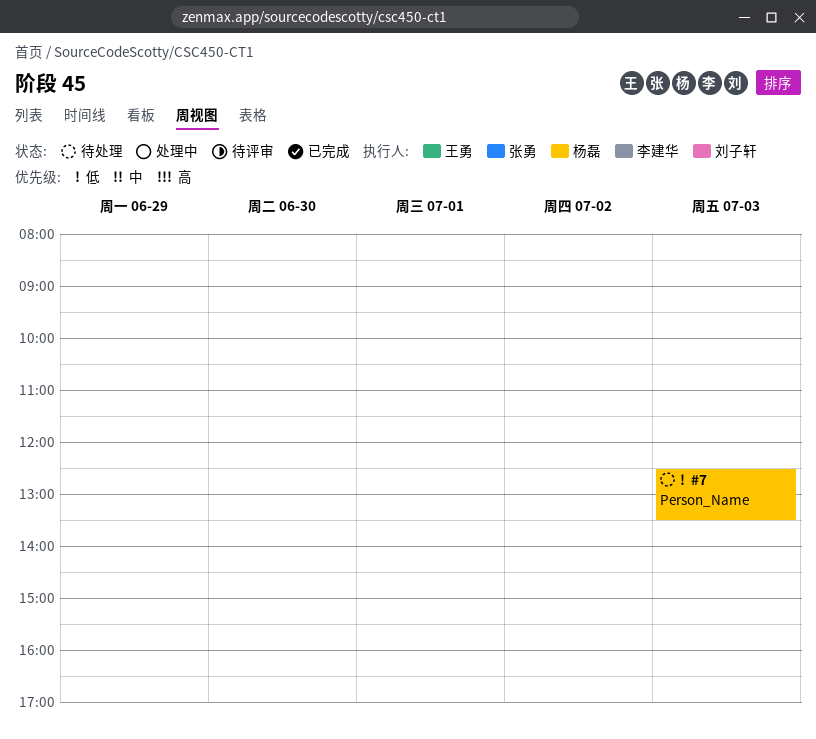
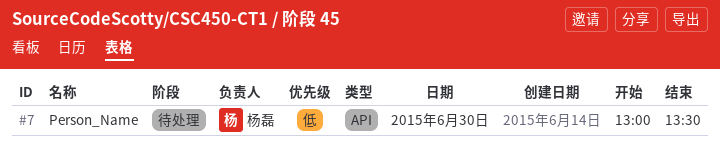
#7, day: Jul 3 -> Jun 30
#7, begins: 12:30 -> 13:00

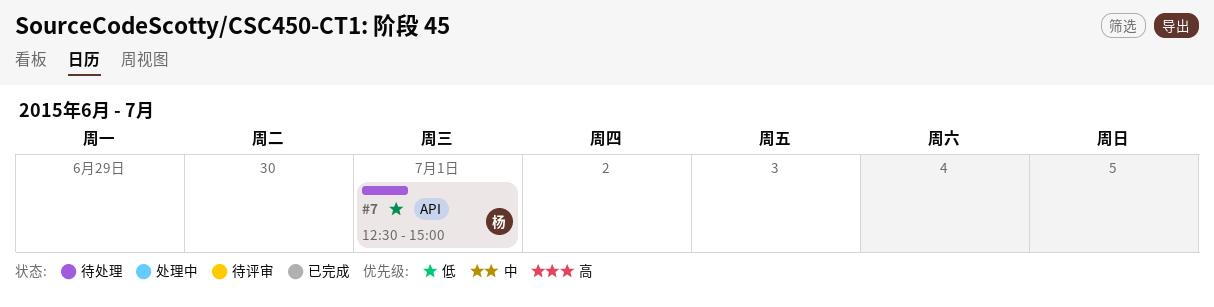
#7, day: Jun 30 -> Jul 1
#7, begins: 13:00 -> 12:30
#7, ends: 13:30 -> 15:00

